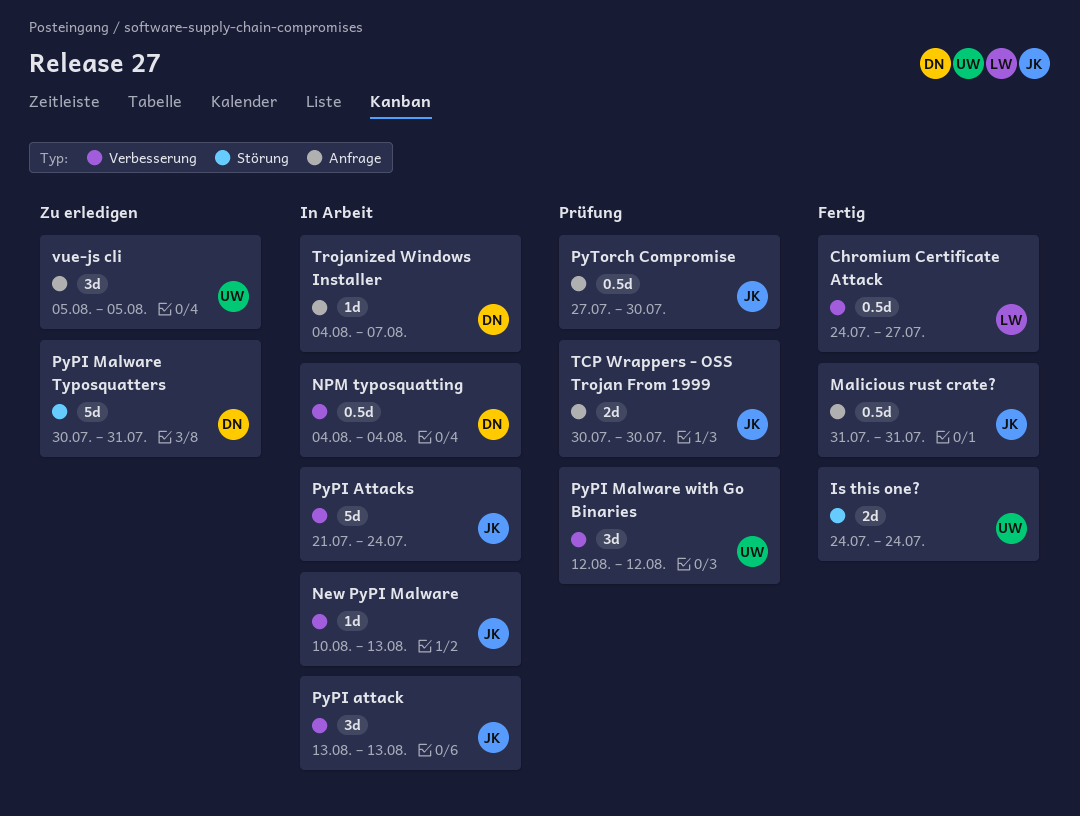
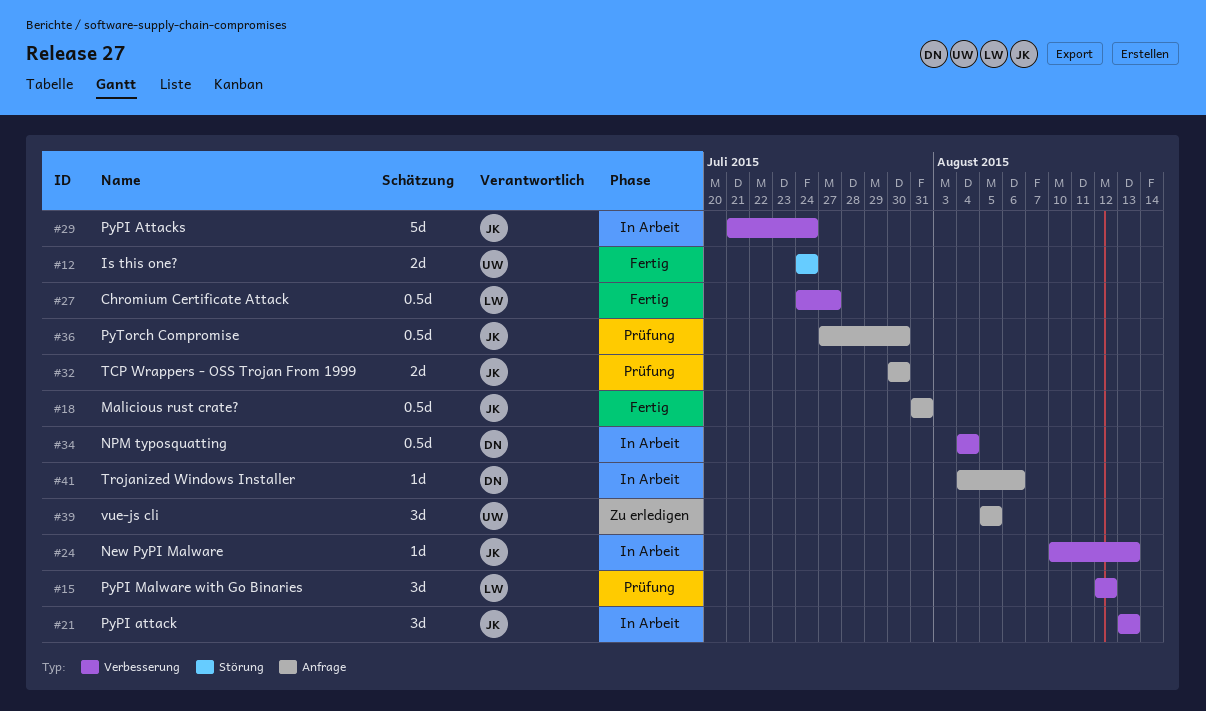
PyPI Malware Typosquatters: present -> none
PyPI Malware with Go Binaries, owner: UW -> LW
Trojanized Windows Installer, due: Aug 7 -> Aug 6

